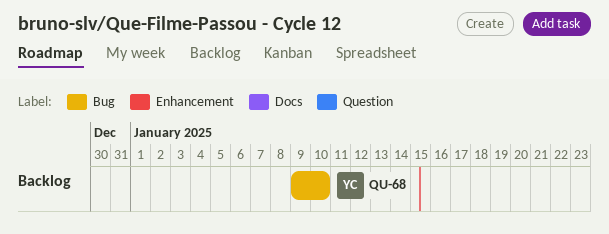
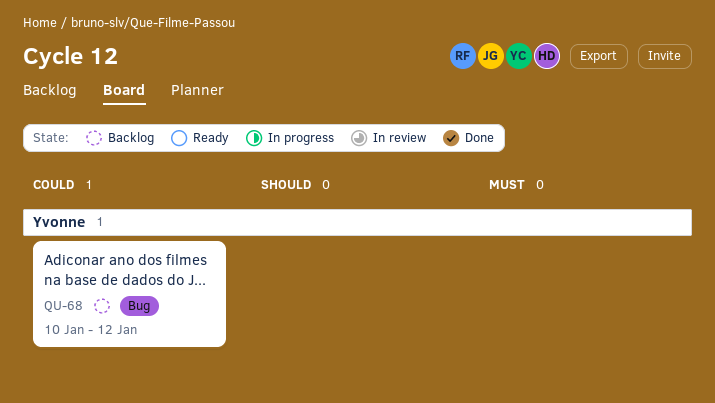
QU-68, start: Jan 9 -> Jan 10
QU-68, due: Jan 10 -> Jan 12

